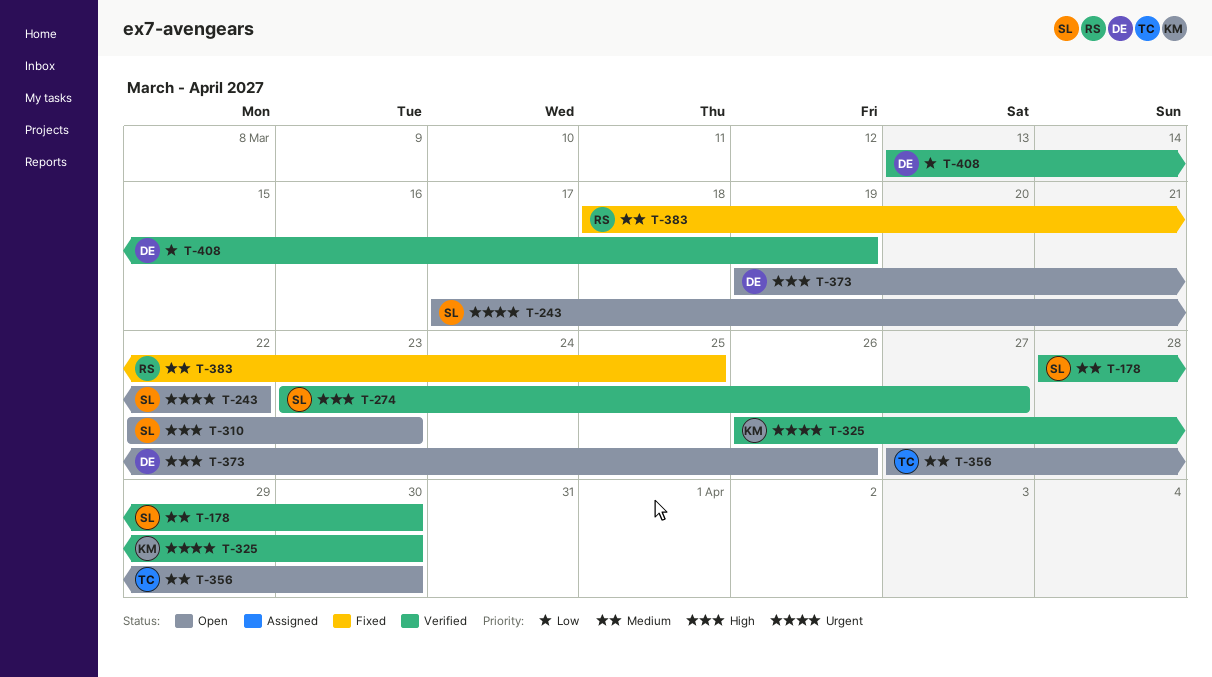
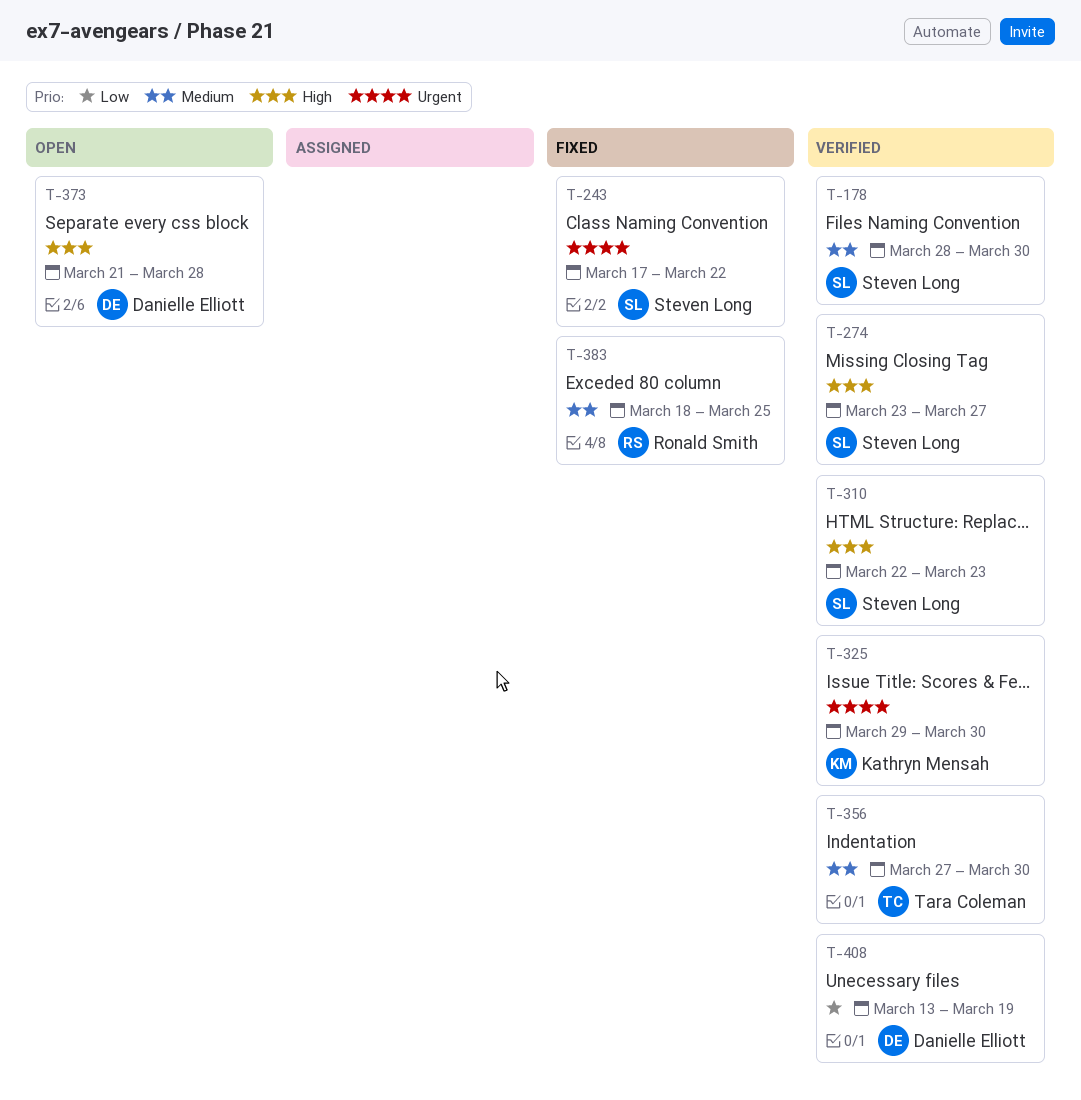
T-243, status: Open -> Fixed
T-310, status: Open -> Verified
T-325, start: Mar 26 -> Mar 29
T-356, status: Open -> Verified
T-373, start: Mar 19 -> Mar 21
T-373, due: Mar 26 -> Mar 28

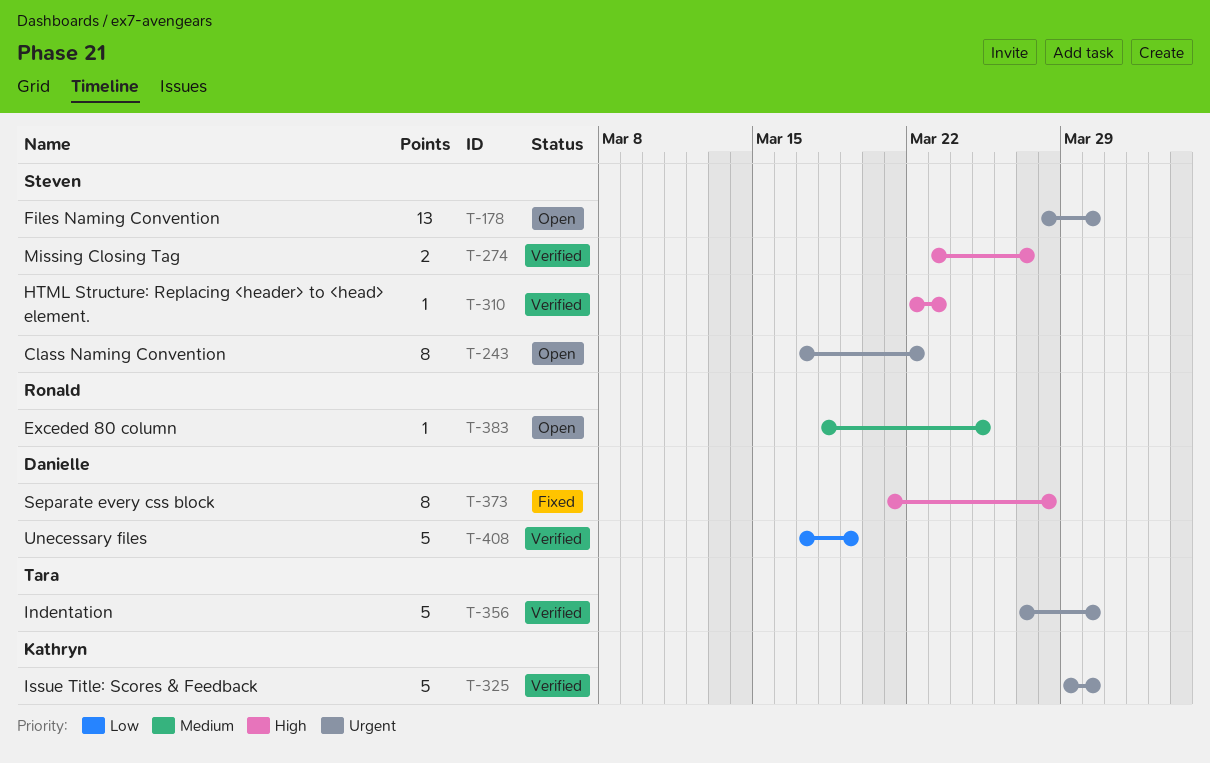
T-178, status: Verified -> Open
T-178, priority: Medium -> Urgent
T-243, status: Fixed -> Open
T-356, priority: Medium -> Urgent
T-373, status: Open -> Fixed
T-383, status: Fixed -> Open
T-408, start: Mar 13 -> Mar 17

